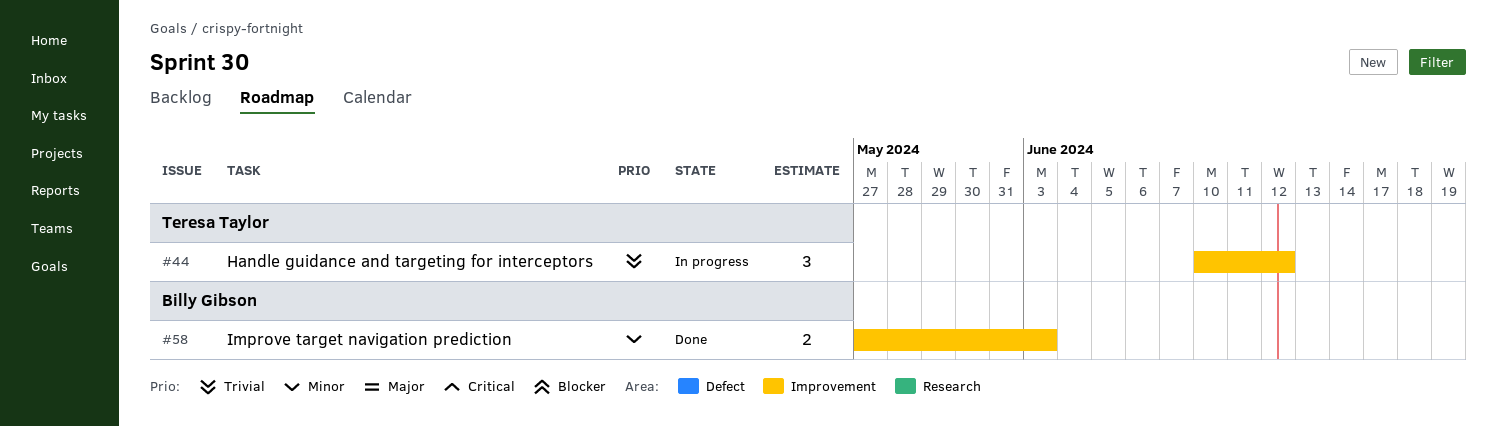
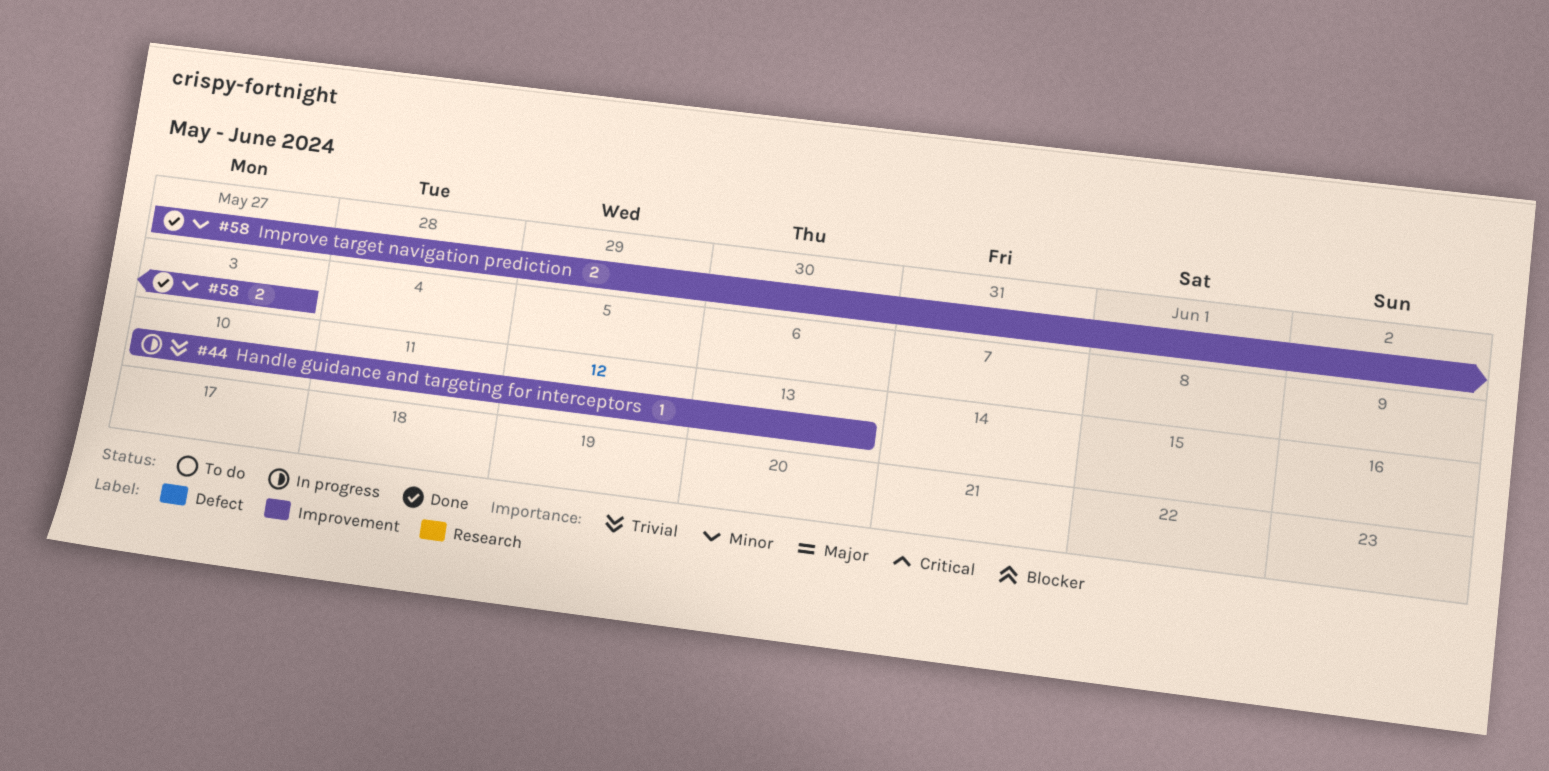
#44, estimate: 3 -> 1
#44, due: Jun 12 -> Jun 13

